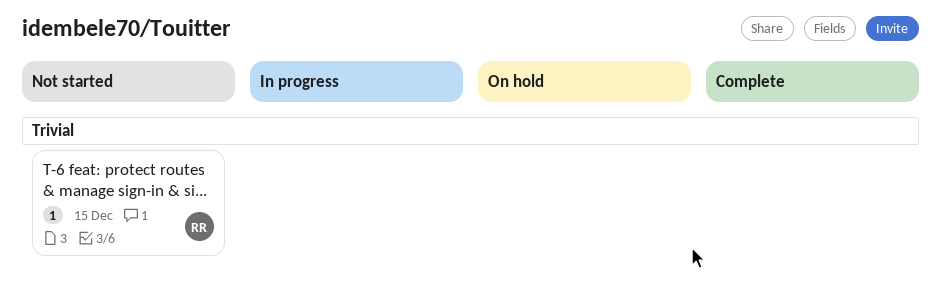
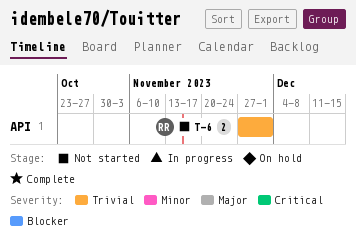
T-6, estimate: 1 -> 2
T-6, due: Dec 15 -> Dec 1

